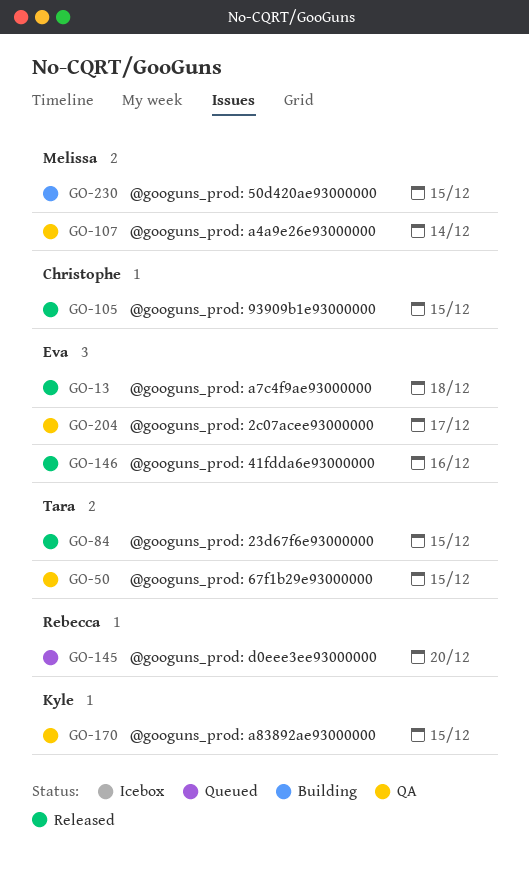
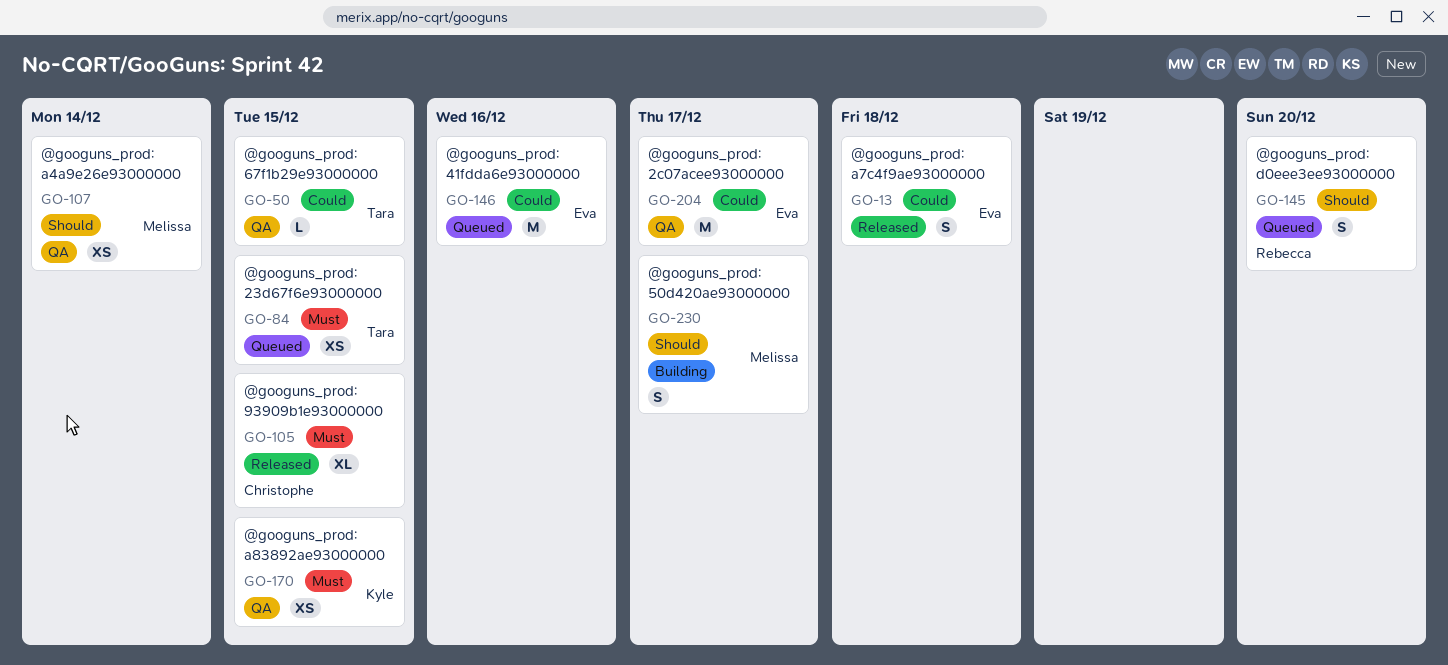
GO-84, status: Released -> Queued
GO-146, status: Released -> Queued
GO-230, due: Dec 15 -> Dec 17

